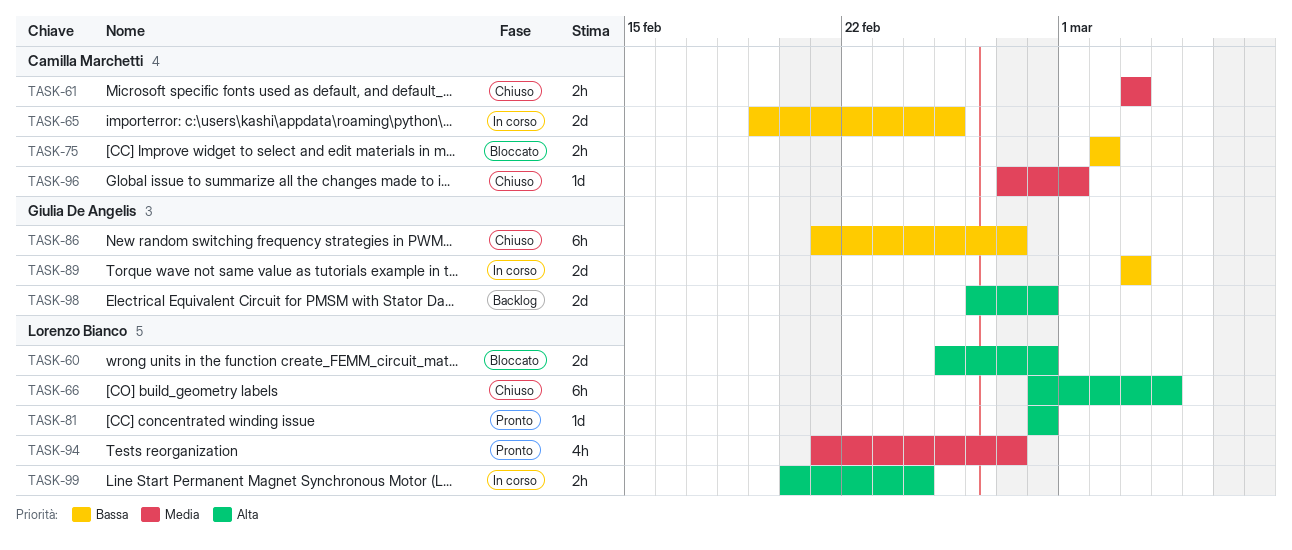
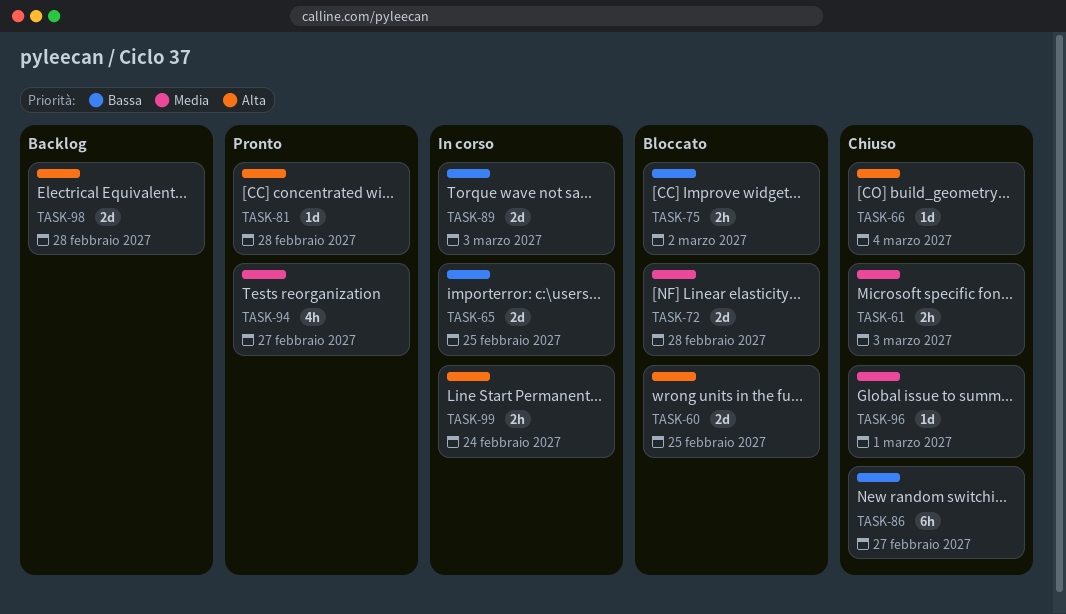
TASK-60, due: Feb 28 -> Feb 25
TASK-66, estimate: 6h -> 1d
TASK-72: none -> present

